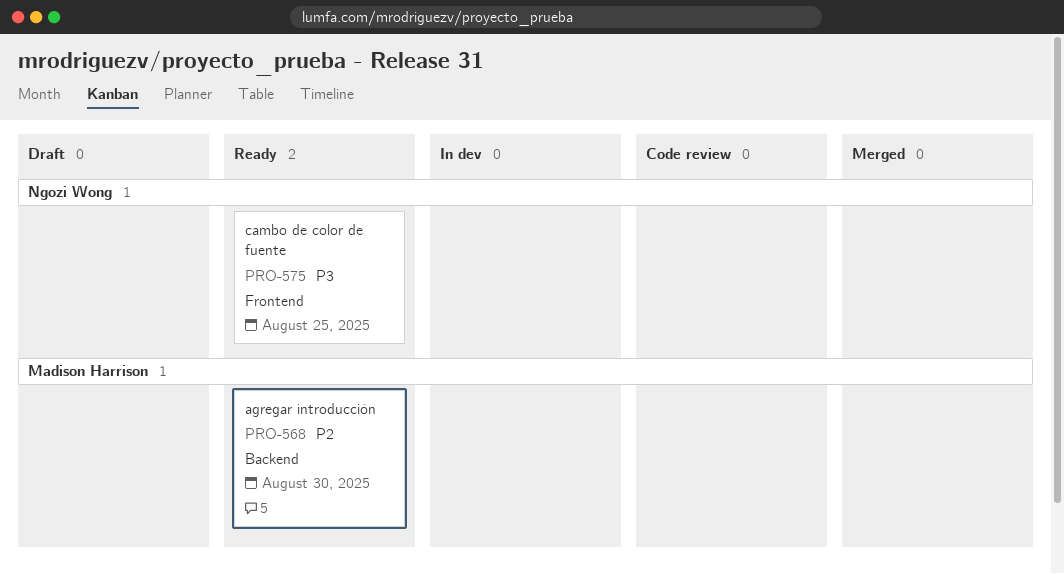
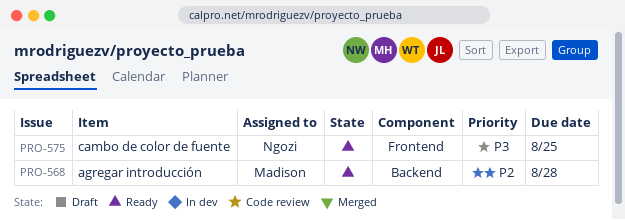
PRO-568, due: Aug 30 -> Aug 28

